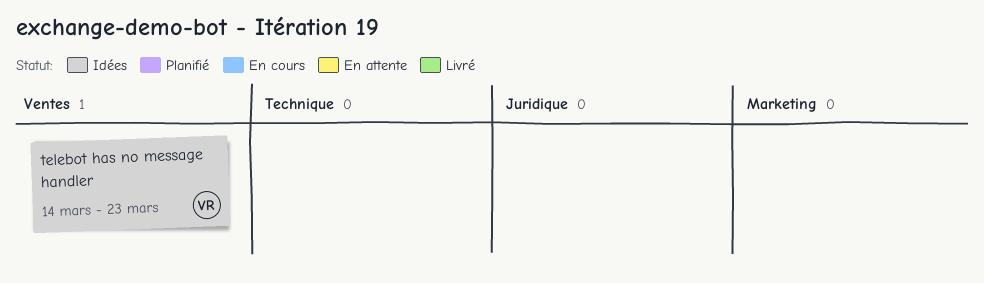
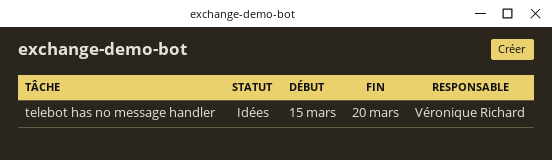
telebot has no message handler, start: Mar 14 -> Mar 15
telebot has no message handler, due: Mar 23 -> Mar 20

